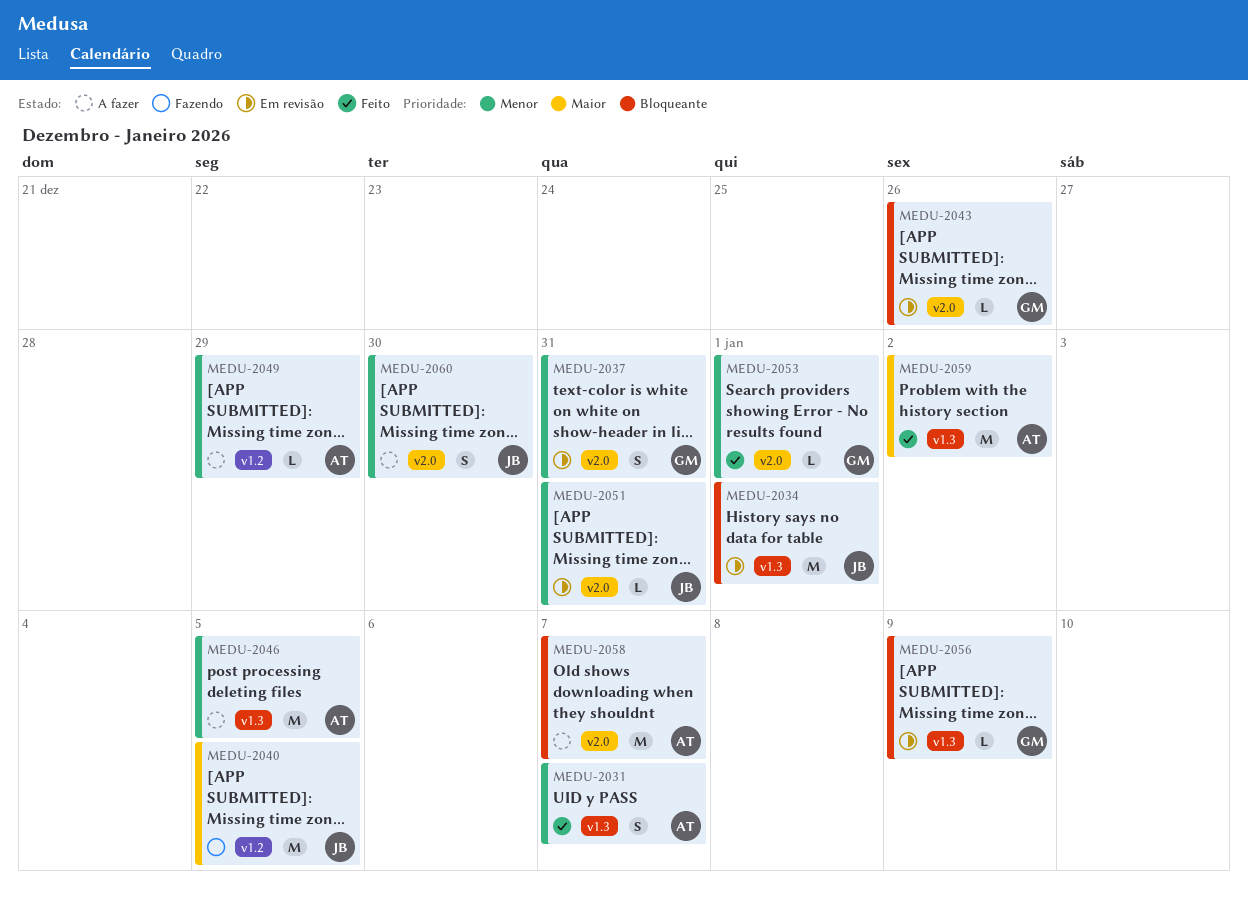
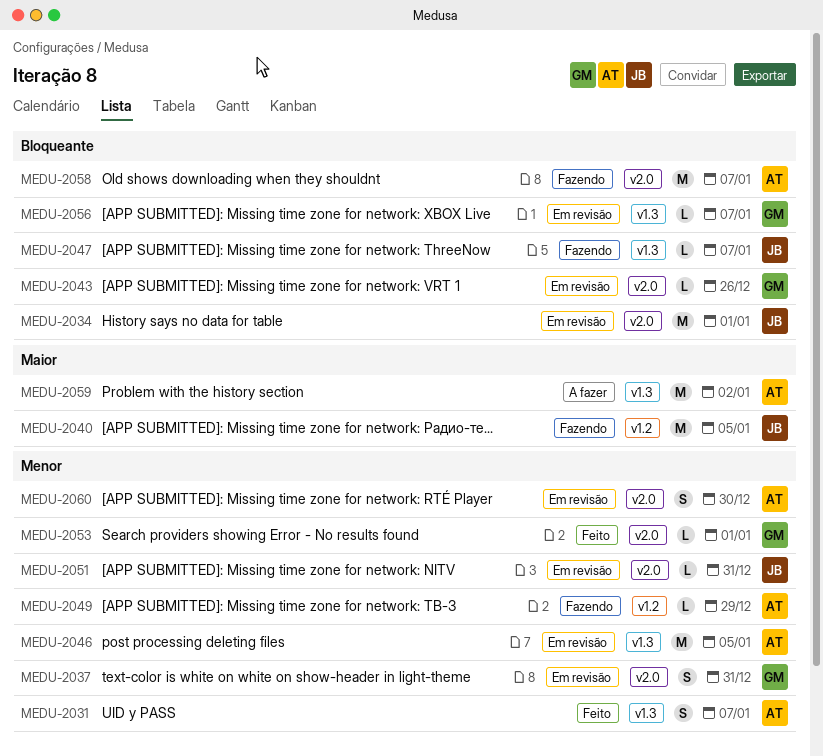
MEDU-2034, label: v1.3 -> v2.0
MEDU-2046, status: A fazer -> Em revisão
MEDU-2047: none -> present
MEDU-2049, status: A fazer -> Fazendo
MEDU-2056, due: Jan 9 -> Jan 7
MEDU-2058, status: A fazer -> Fazendo
MEDU-2059, status: Feito -> A fazer
MEDU-2060, status: A fazer -> Em revisão
MEDU-2060, owner: JB -> AT

